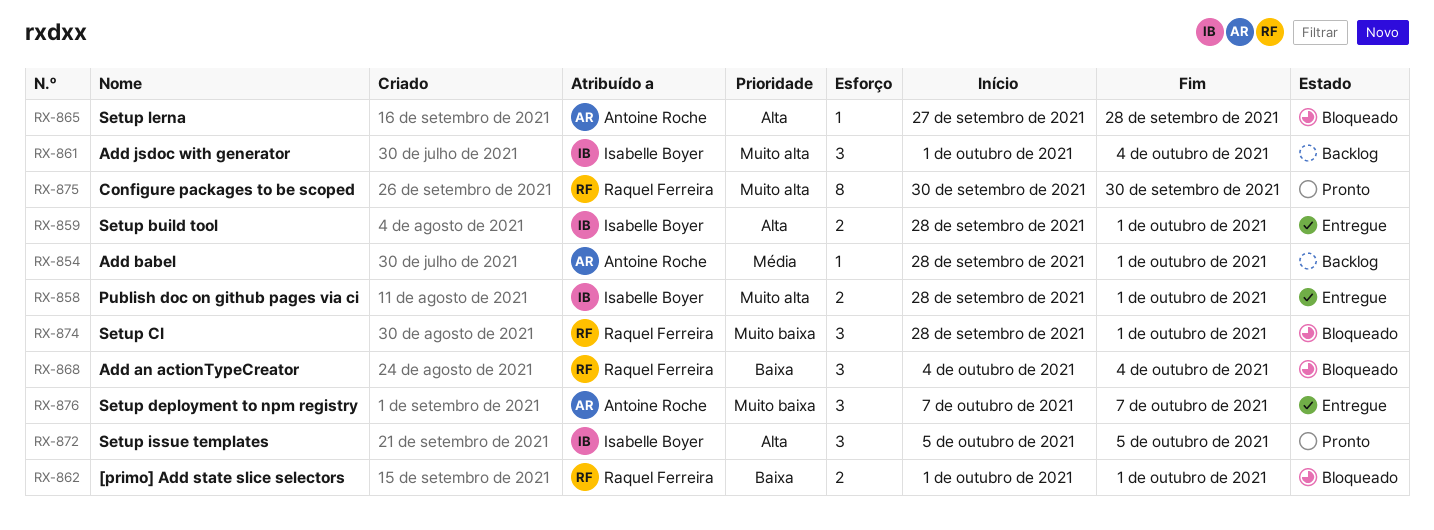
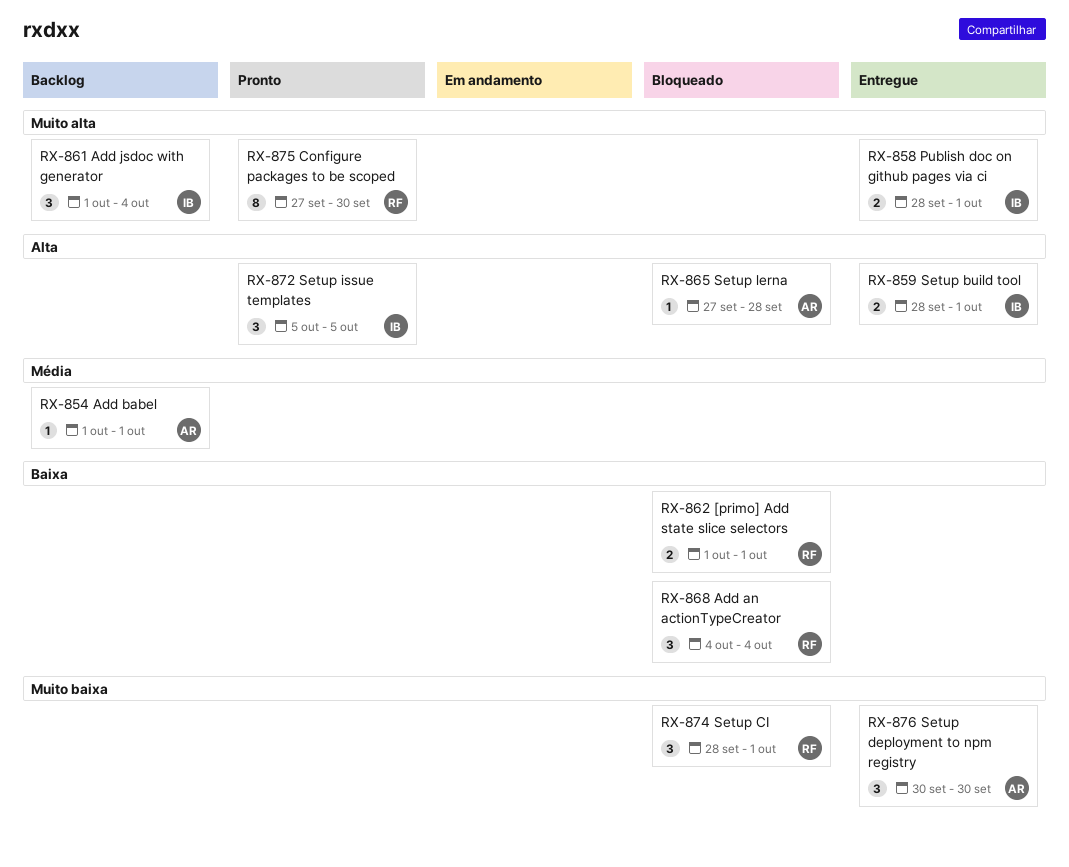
RX-854, start: Sep 28 -> Oct 1
RX-875, start: Sep 30 -> Sep 27
RX-876, start: Oct 7 -> Sep 30
RX-876, due: Oct 7 -> Sep 30

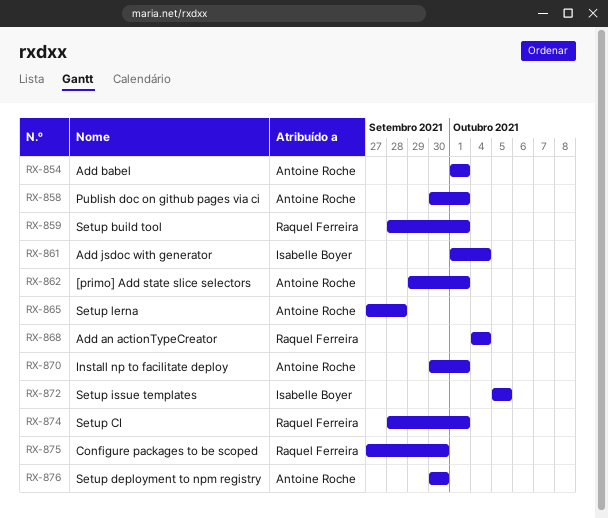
RX-858, owner: Isabelle Boyer -> Antoine Roche
RX-858, start: Sep 28 -> Sep 30
RX-859, owner: Isabelle Boyer -> Raquel Ferreira
RX-862, owner: Raquel Ferreira -> Antoine Roche
RX-862, start: Oct 1 -> Sep 29
RX-870: none -> present

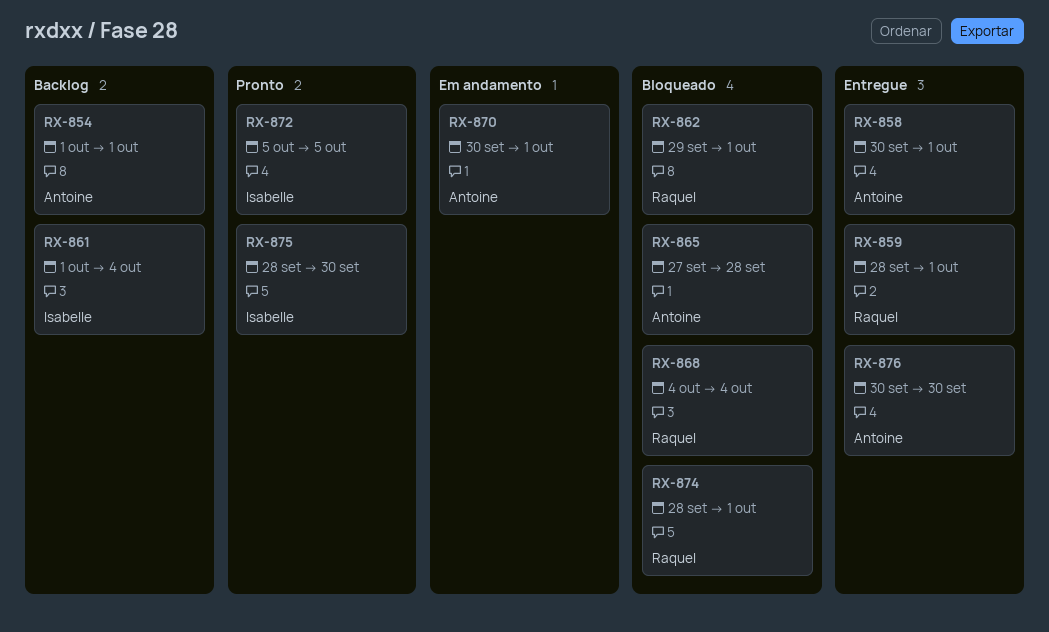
RX-862, owner: Antoine Roche -> Raquel Ferreira
RX-875, owner: Raquel Ferreira -> Isabelle Boyer
RX-875, start: Sep 27 -> Sep 28

